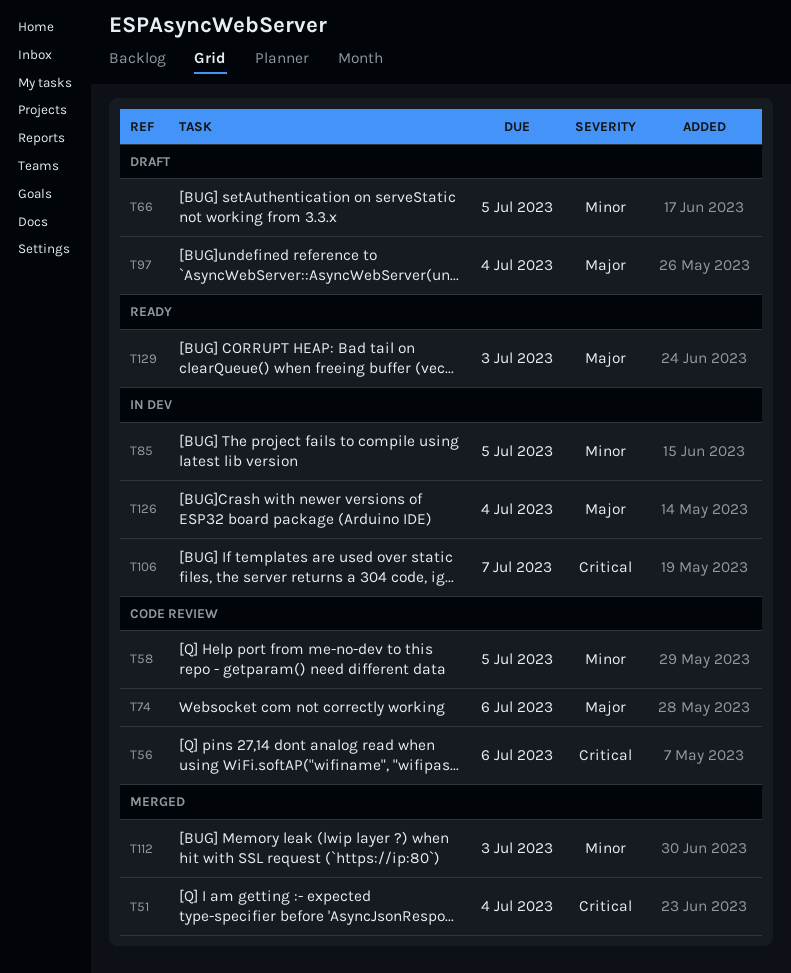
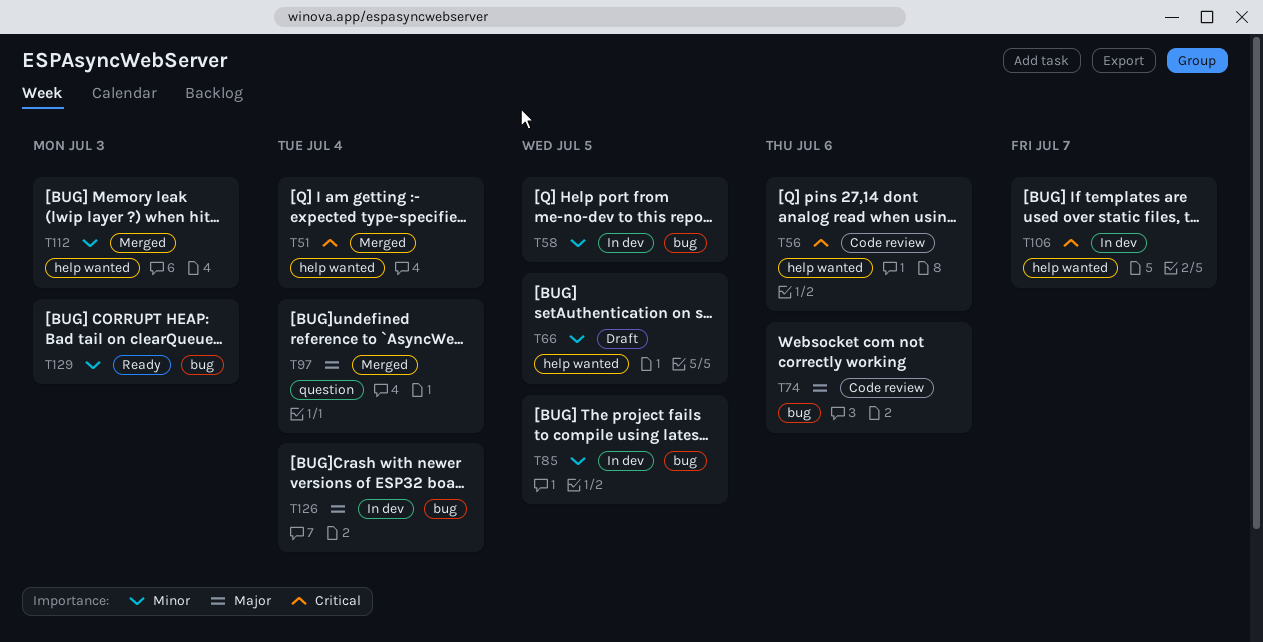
T58, status: Code review -> In dev
T97, status: Draft -> Merged
T129, priority: Major -> Minor

